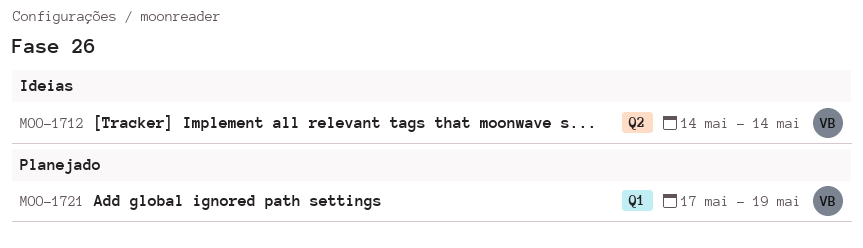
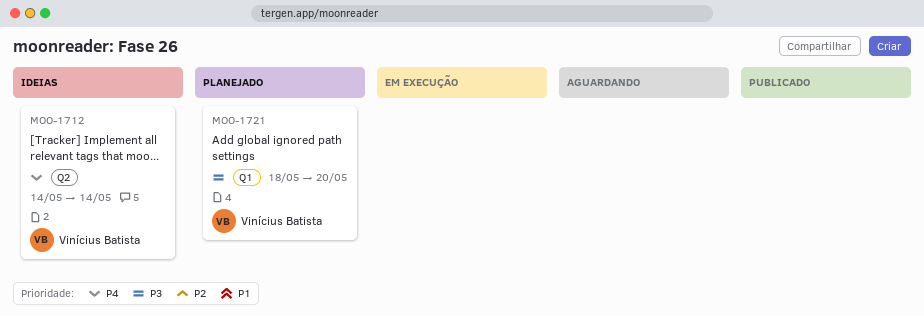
MOO-1721, start: May 17 -> May 18
MOO-1721, due: May 19 -> May 20

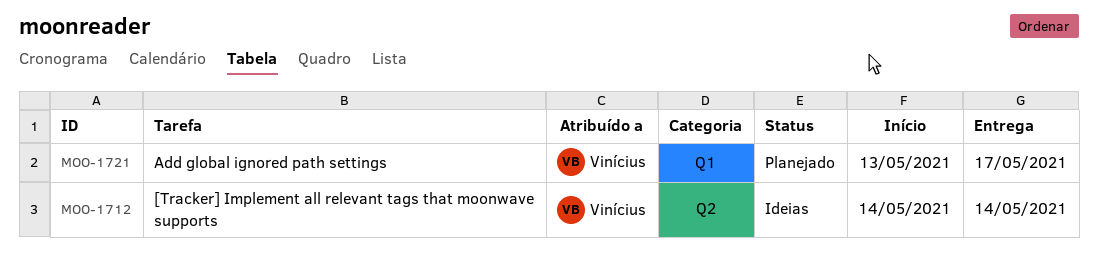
MOO-1721, start: May 18 -> May 13
MOO-1721, due: May 20 -> May 17

